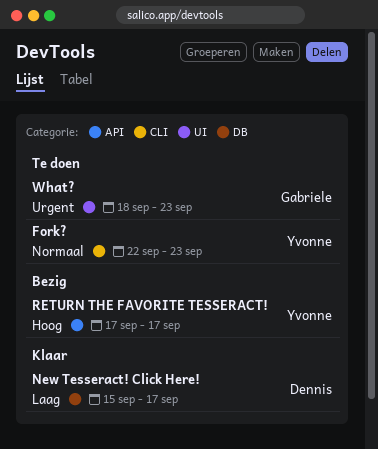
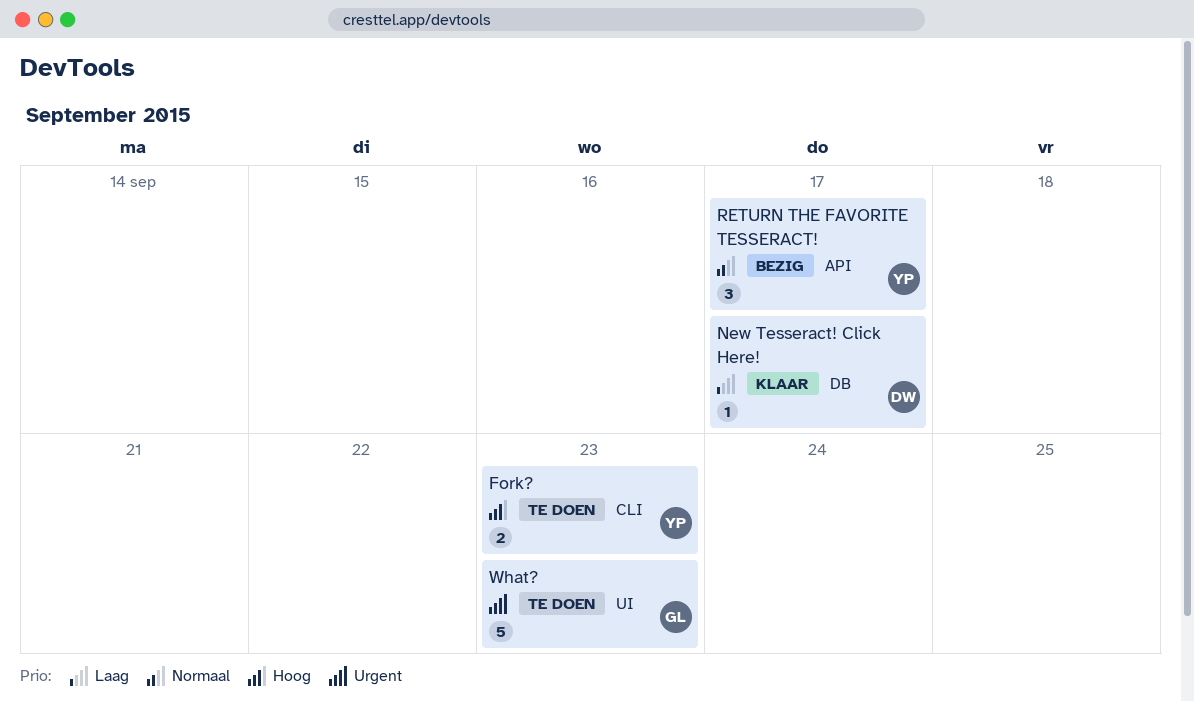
Fork?, priority: Normaal -> Hoog
RETURN THE FAVORITE TESSERACT!, priority: Hoog -> Normaal

